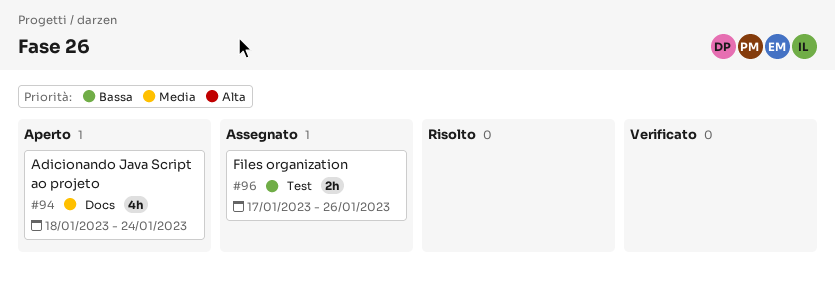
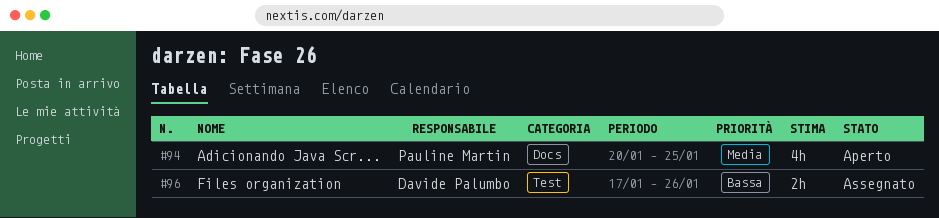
#94, start: Jan 18 -> Jan 20
#94, due: Jan 24 -> Jan 25

